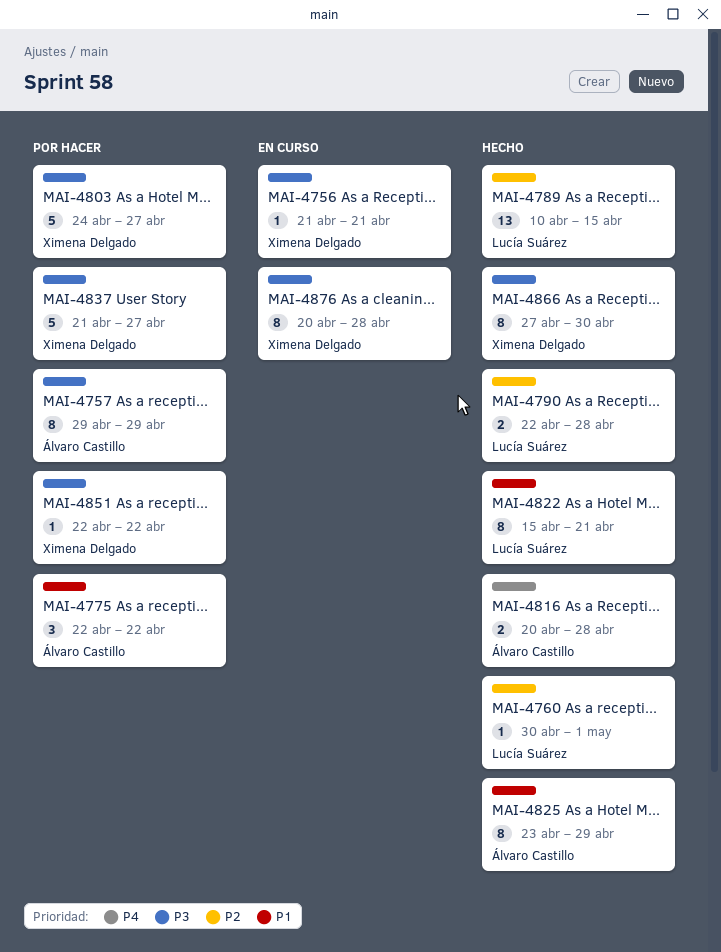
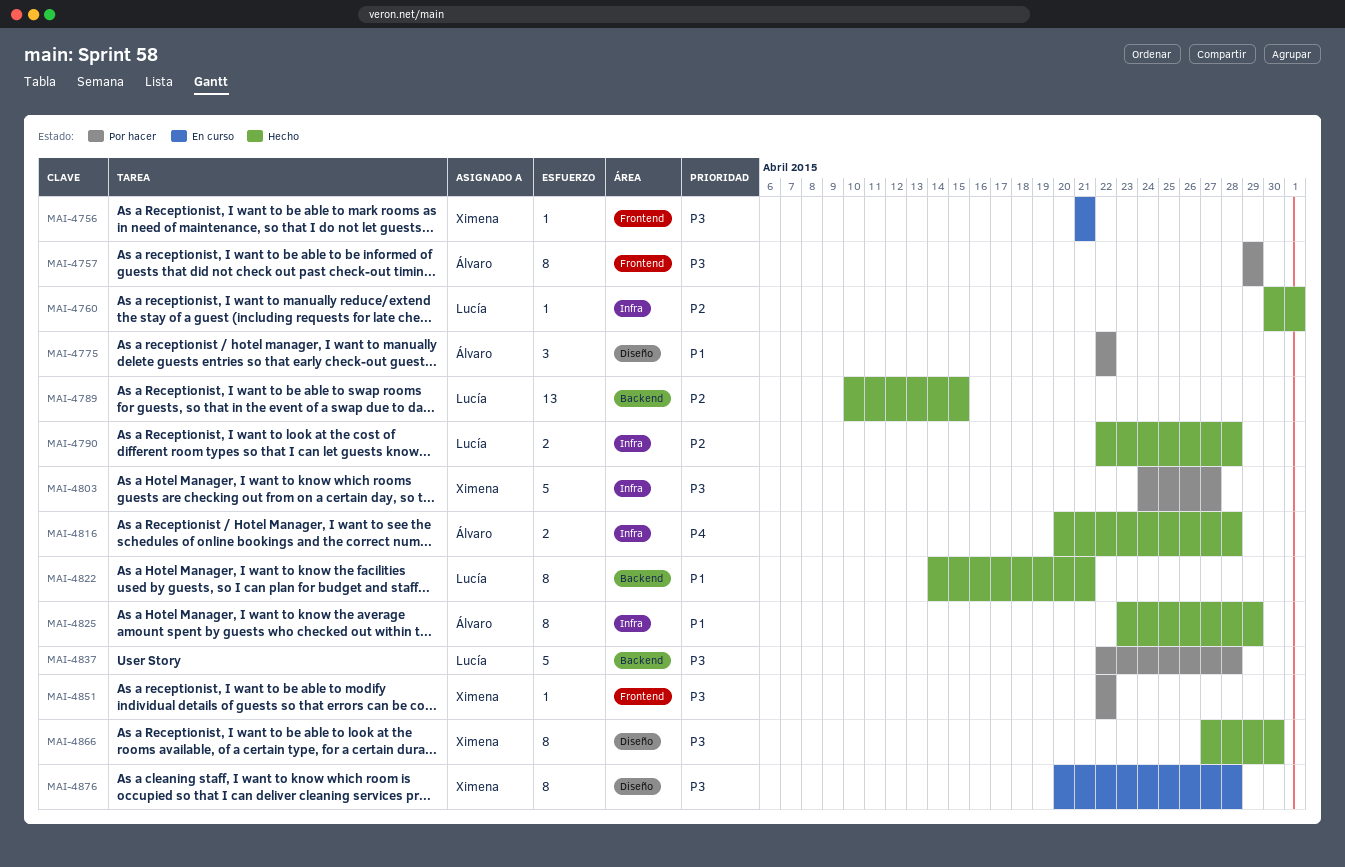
MAI-4822, start: Apr 15 -> Apr 14
MAI-4837, owner: Ximena Delgado -> Lucía Suárez
MAI-4837, start: Apr 21 -> Apr 22
MAI-4837, due: Apr 27 -> Apr 28

